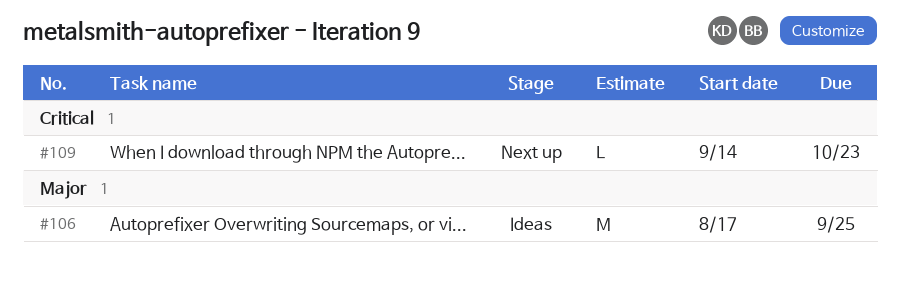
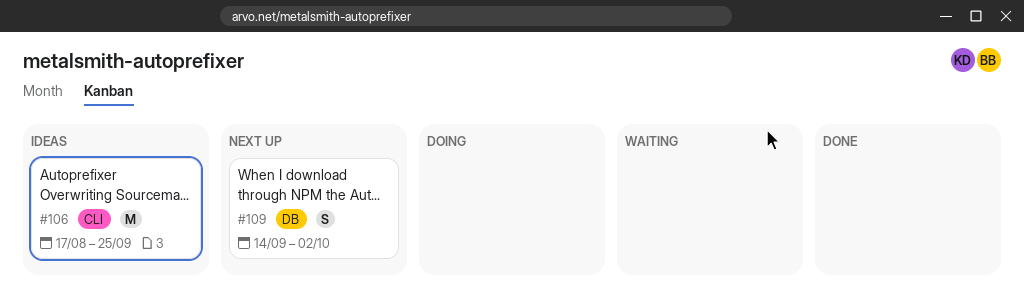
#109, estimate: L -> S
#109, due: Oct 23 -> Oct 2

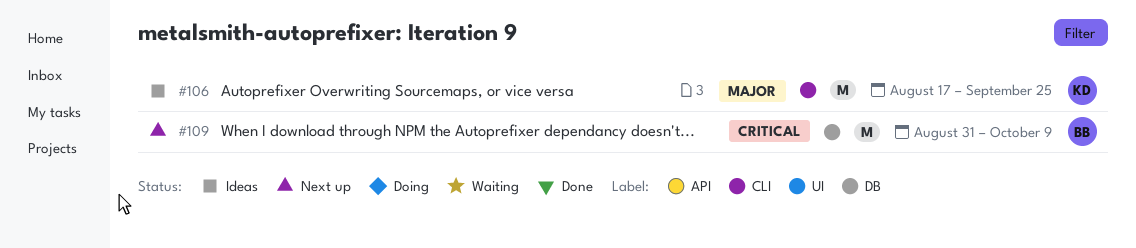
#109, estimate: S -> M
#109, start: Sep 14 -> Aug 31
#109, due: Oct 2 -> Oct 9

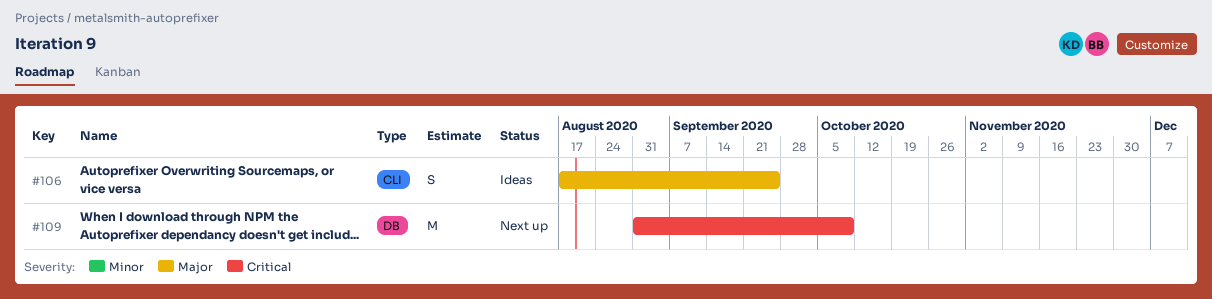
#106, estimate: M -> S

